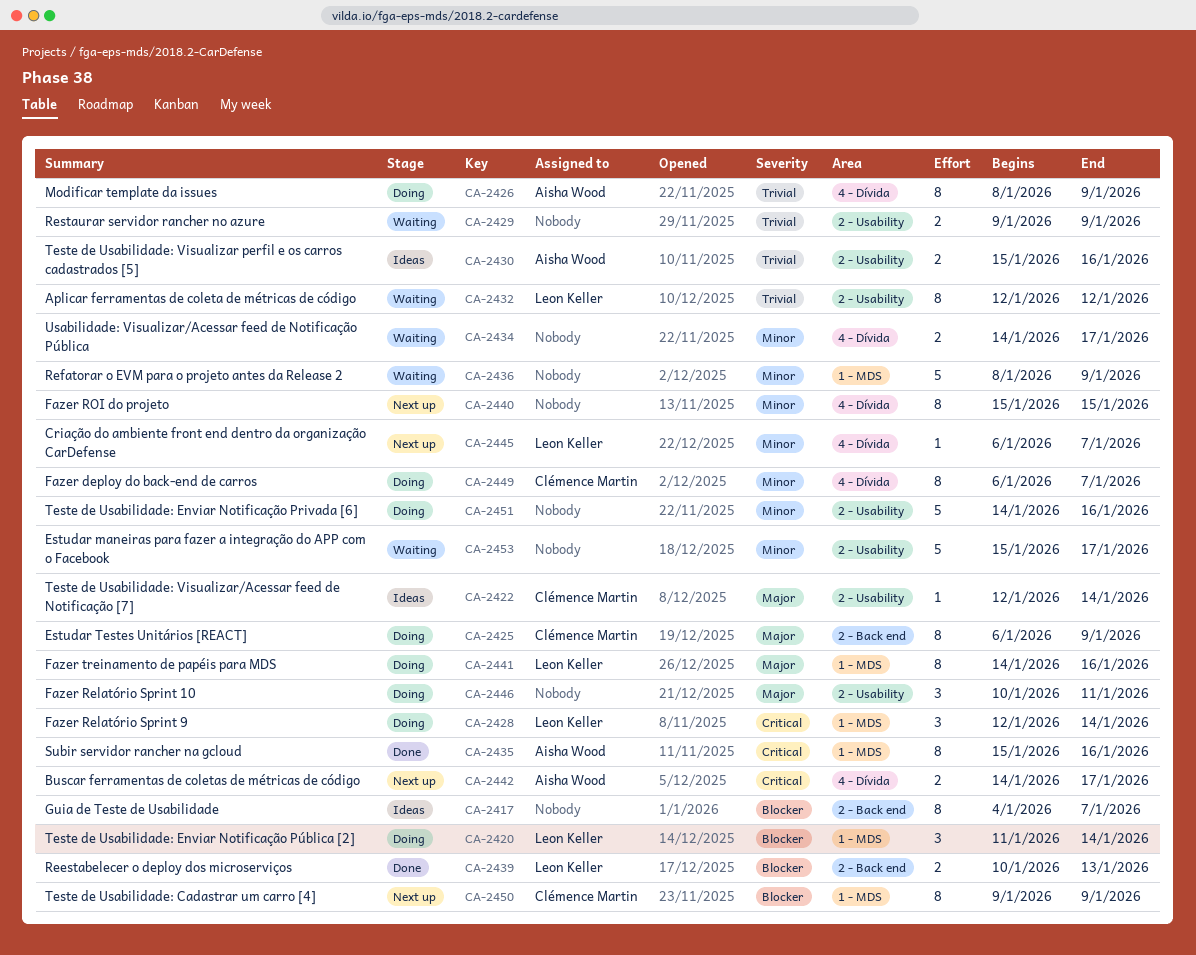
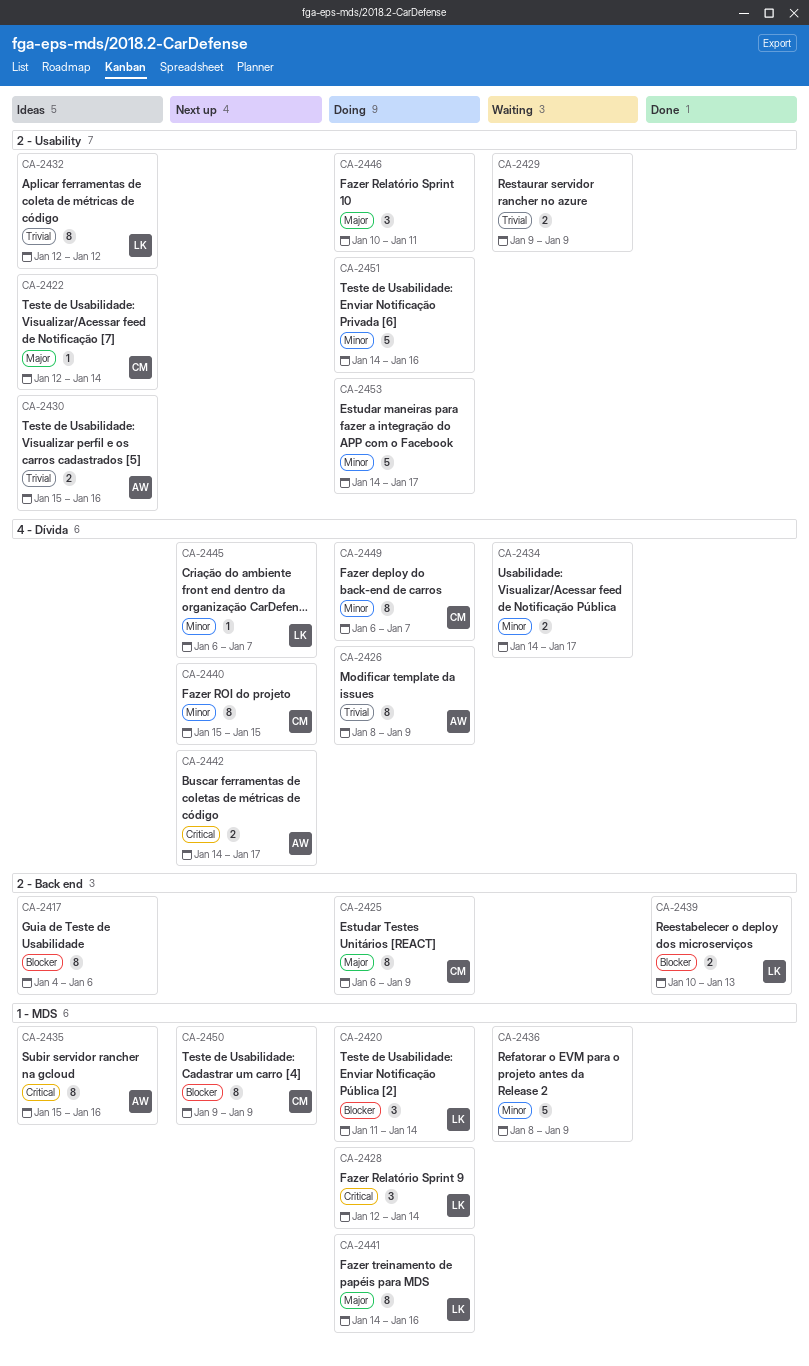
CA-2417, due: Jan 7 -> Jan 6
CA-2432, status: Waiting -> Ideas
CA-2435, status: Done -> Ideas
CA-2440, owner: none -> Clémence Martin
CA-2453, status: Waiting -> Doing
CA-2453, start: Jan 15 -> Jan 14

